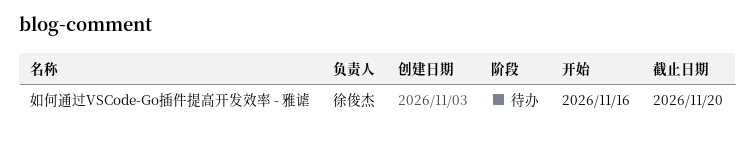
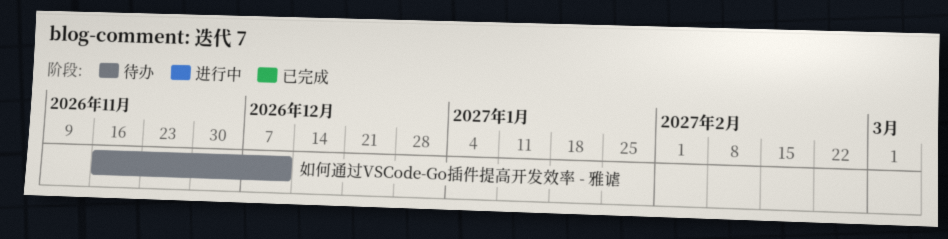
如何通过VSCode-Go插件提高开发效率 - 雅谑, due: Nov 20 -> Dec 11

